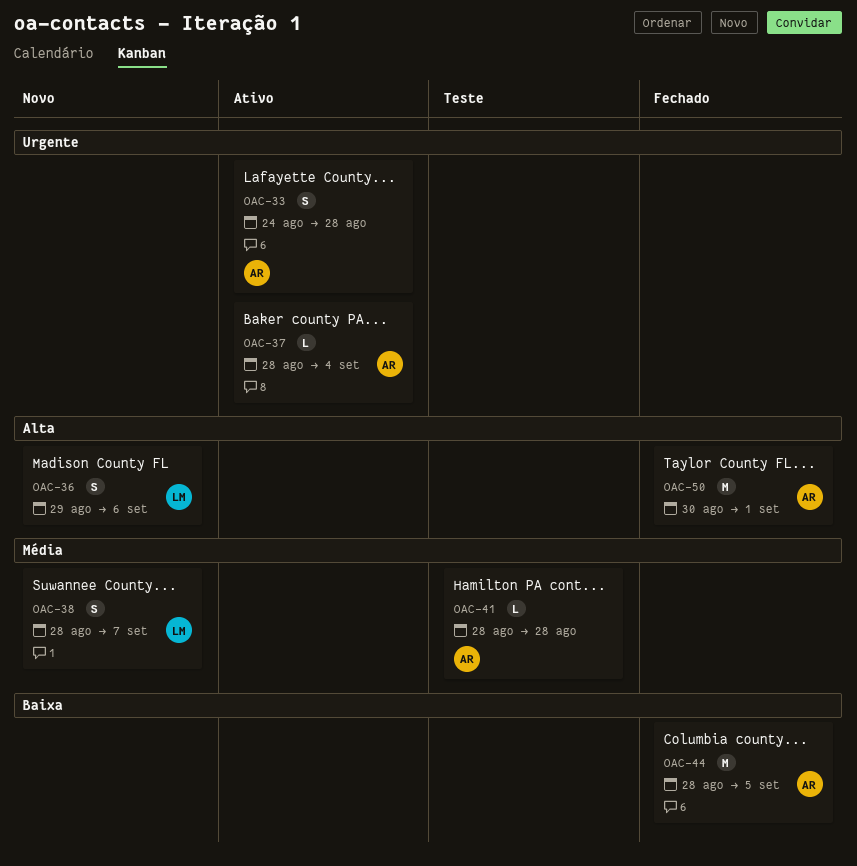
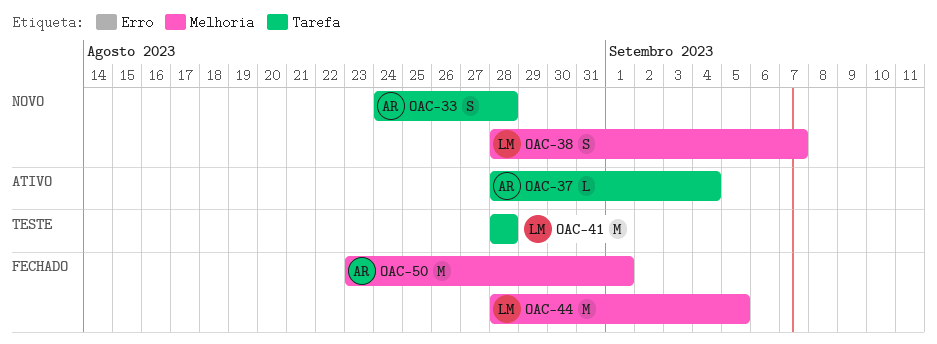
OAC-33, status: Ativo -> Novo
OAC-36: present -> none
OAC-41, owner: AR -> LM
OAC-41, estimate: L -> M
OAC-44, owner: AR -> LM
OAC-50, start: Aug 30 -> Aug 23

